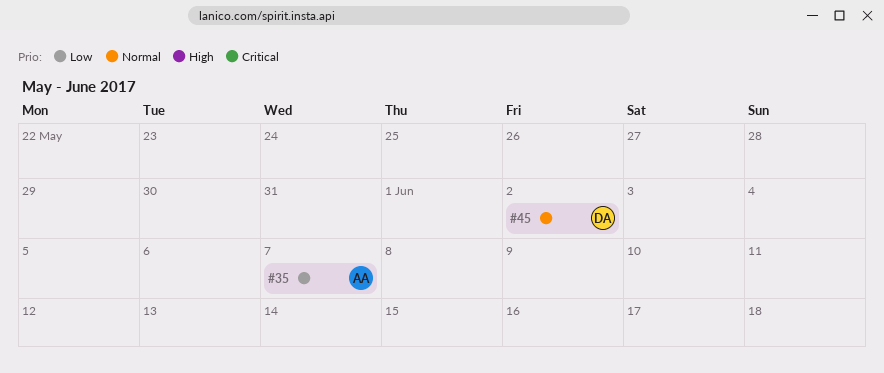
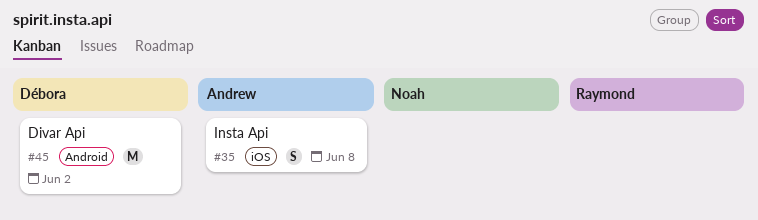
#35, due: Jun 7 -> Jun 8

